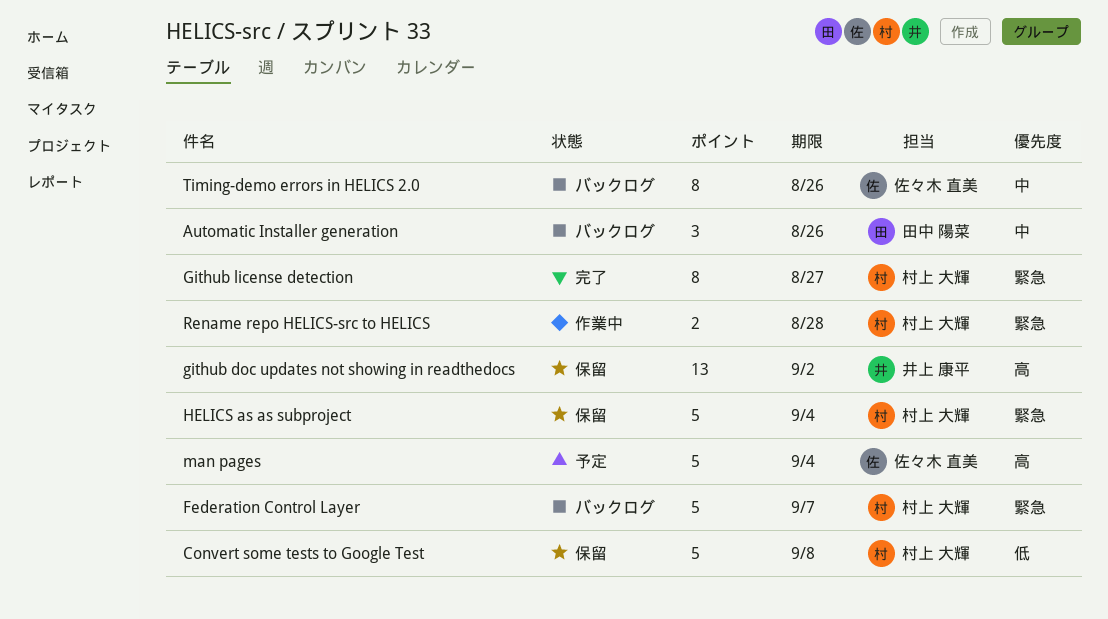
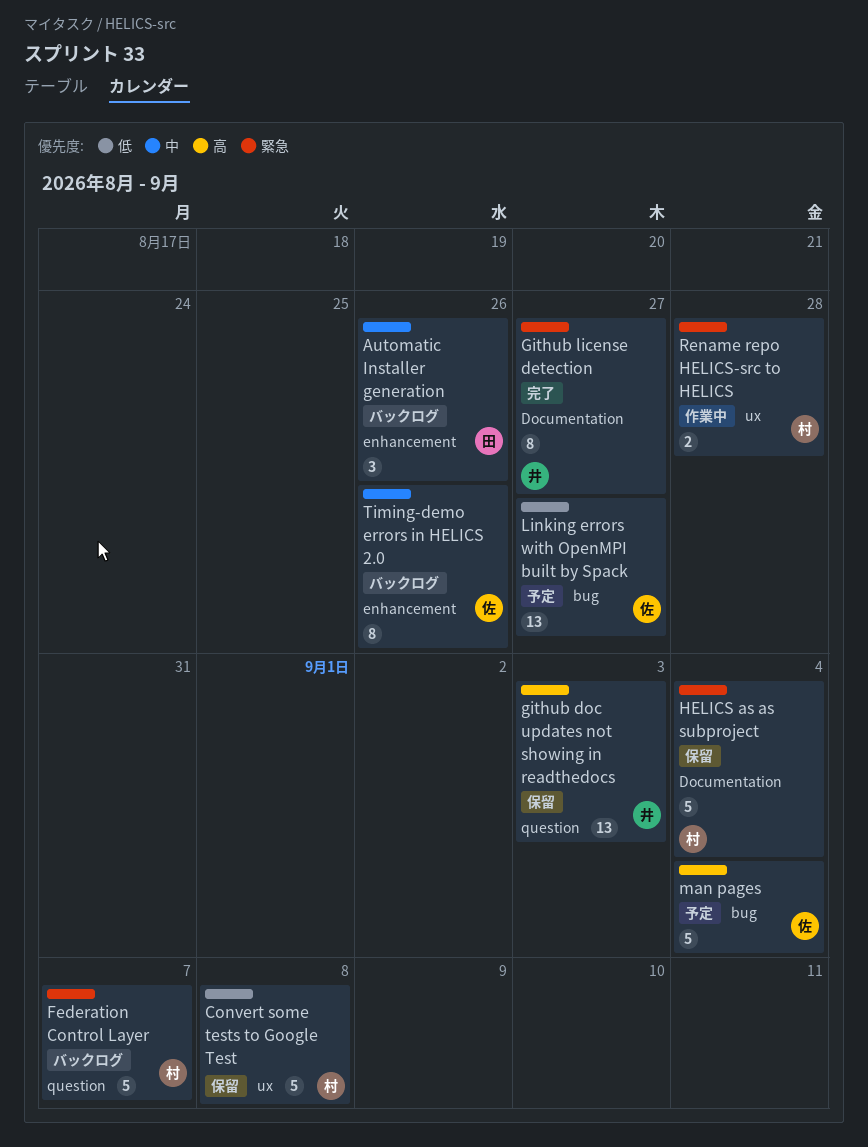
github doc updates not showing in readthedocs, due: Sep 2 -> Sep 3
Github license detection, owner: 村上 大輝 -> 井上 康平
Linking errors with OpenMPI built by Spack: none -> present

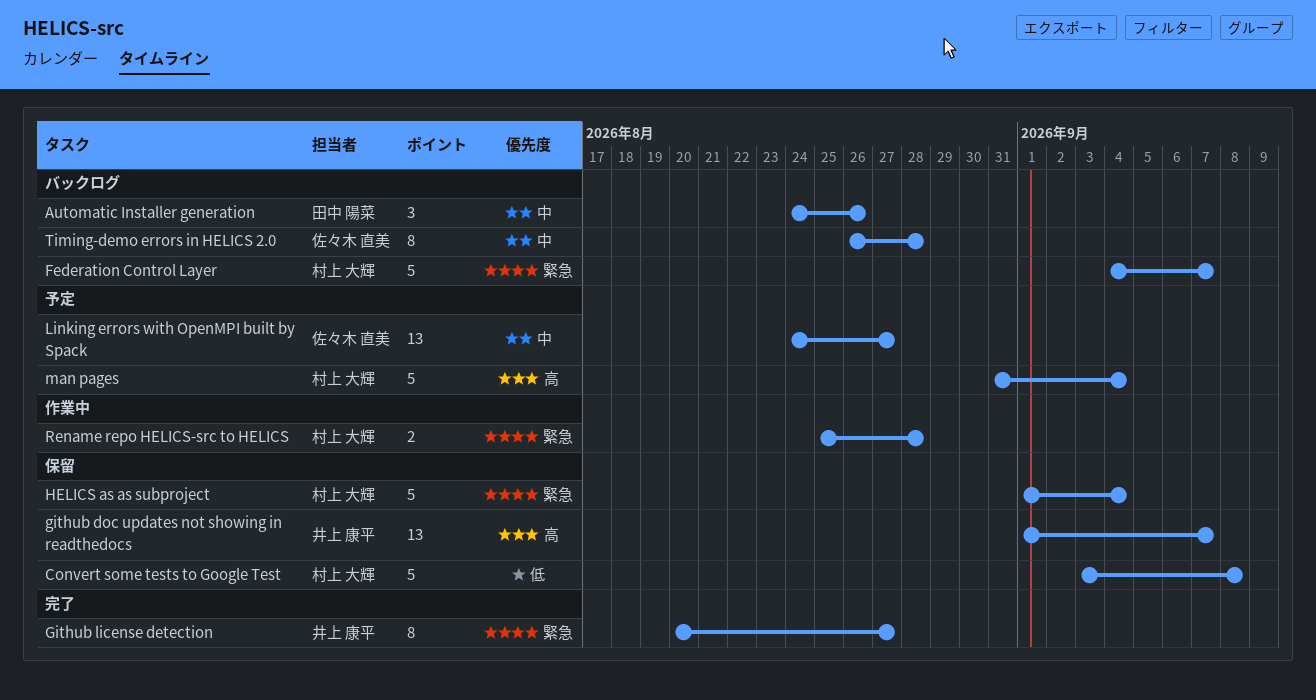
github doc updates not showing in readthedocs, due: Sep 3 -> Sep 7
Linking errors with OpenMPI built by Spack, priority: 低 -> 中
man pages, owner: 佐々木 直美 -> 村上 大輝
Timing-demo errors in HELICS 2.0, due: Aug 26 -> Aug 28

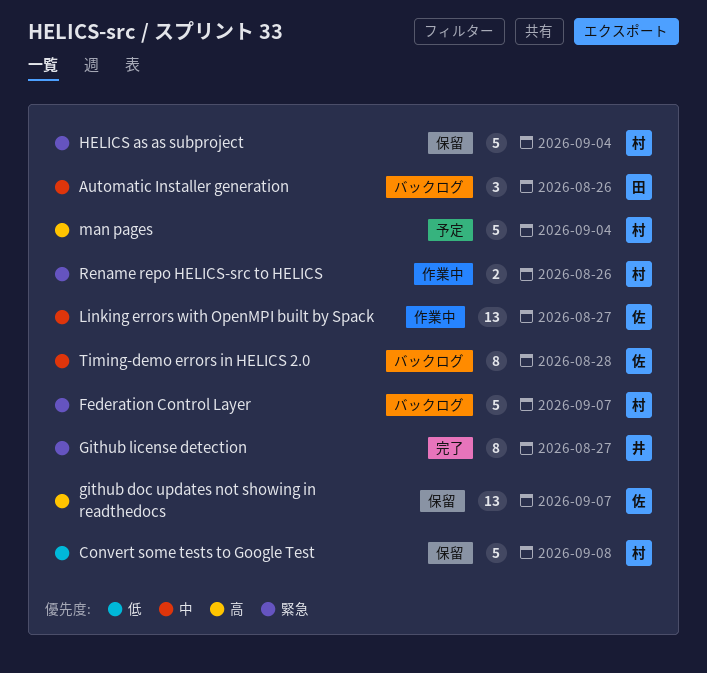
github doc updates not showing in readthedocs, owner: 井上 康平 -> 佐々木 直美
Linking errors with OpenMPI built by Spack, status: 予定 -> 作業中
Rename repo HELICS-src to HELICS, due: Aug 28 -> Aug 26

